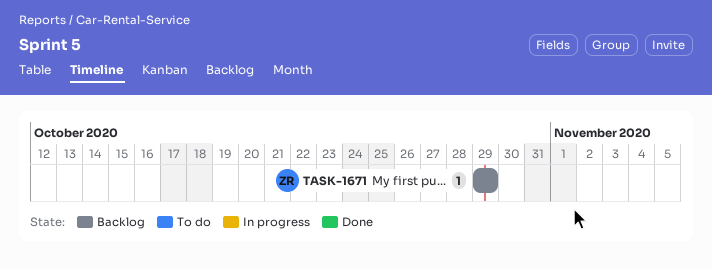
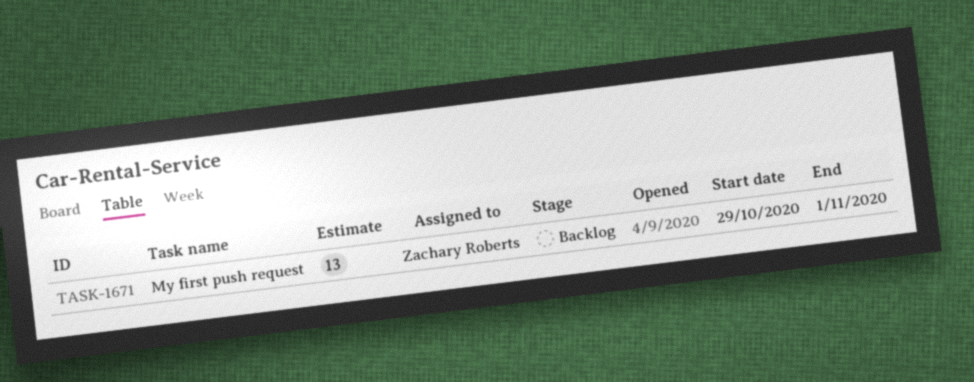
TASK-1671, estimate: 1 -> 13
TASK-1671, due: Oct 29 -> Nov 1

